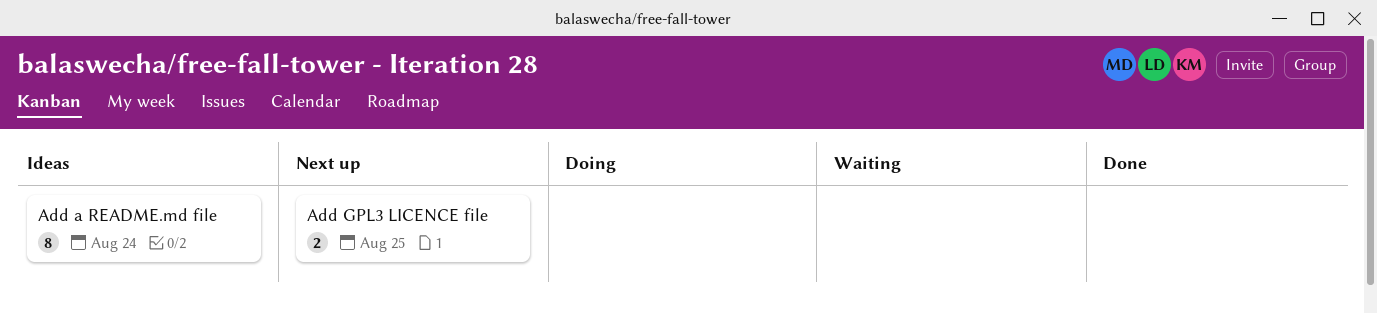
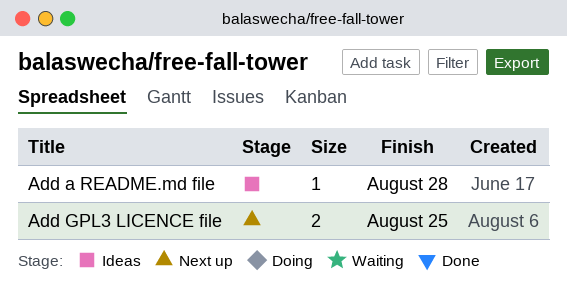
Add a README.md file, estimate: 8 -> 1
Add a README.md file, due: Aug 24 -> Aug 28

